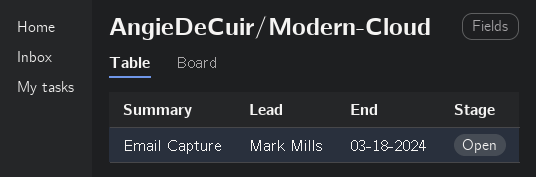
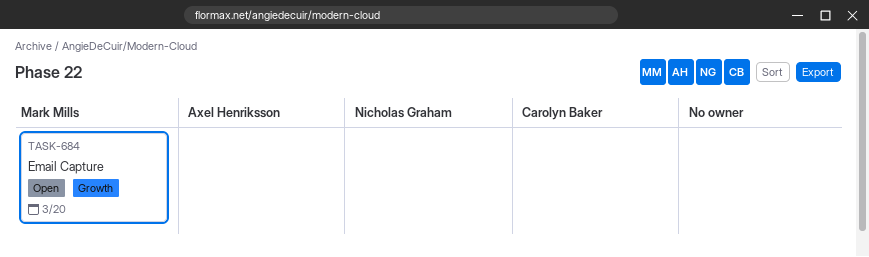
Email Capture, due: Mar 18 -> Mar 20

